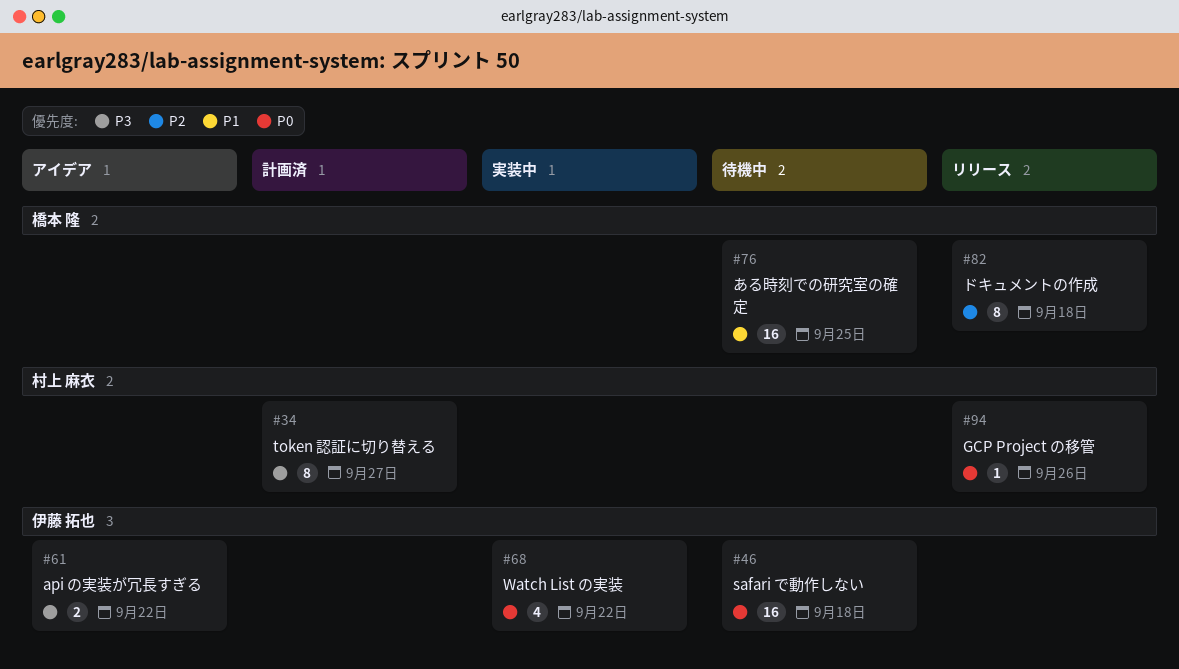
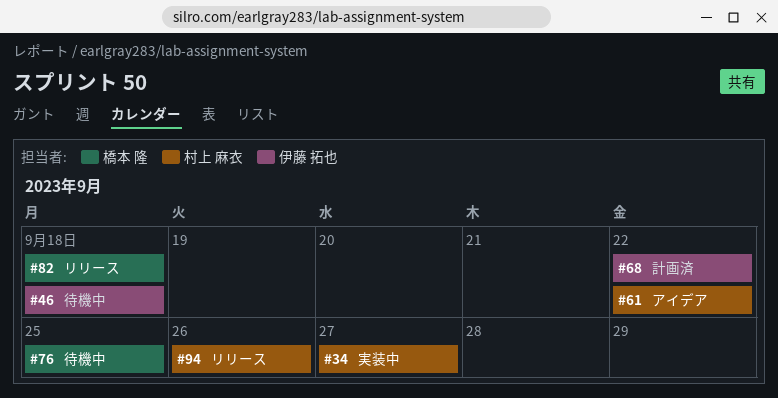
#34, status: 計画済 -> 実装中
#61, owner: 伊藤 拓也 -> 村上 麻衣
#68, status: 実装中 -> 計画済

